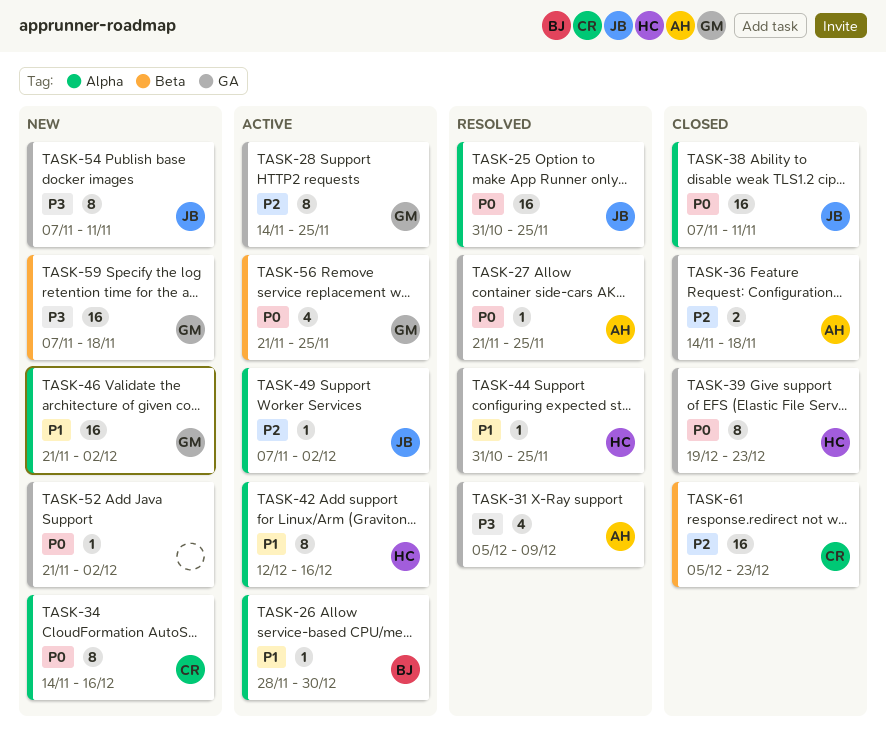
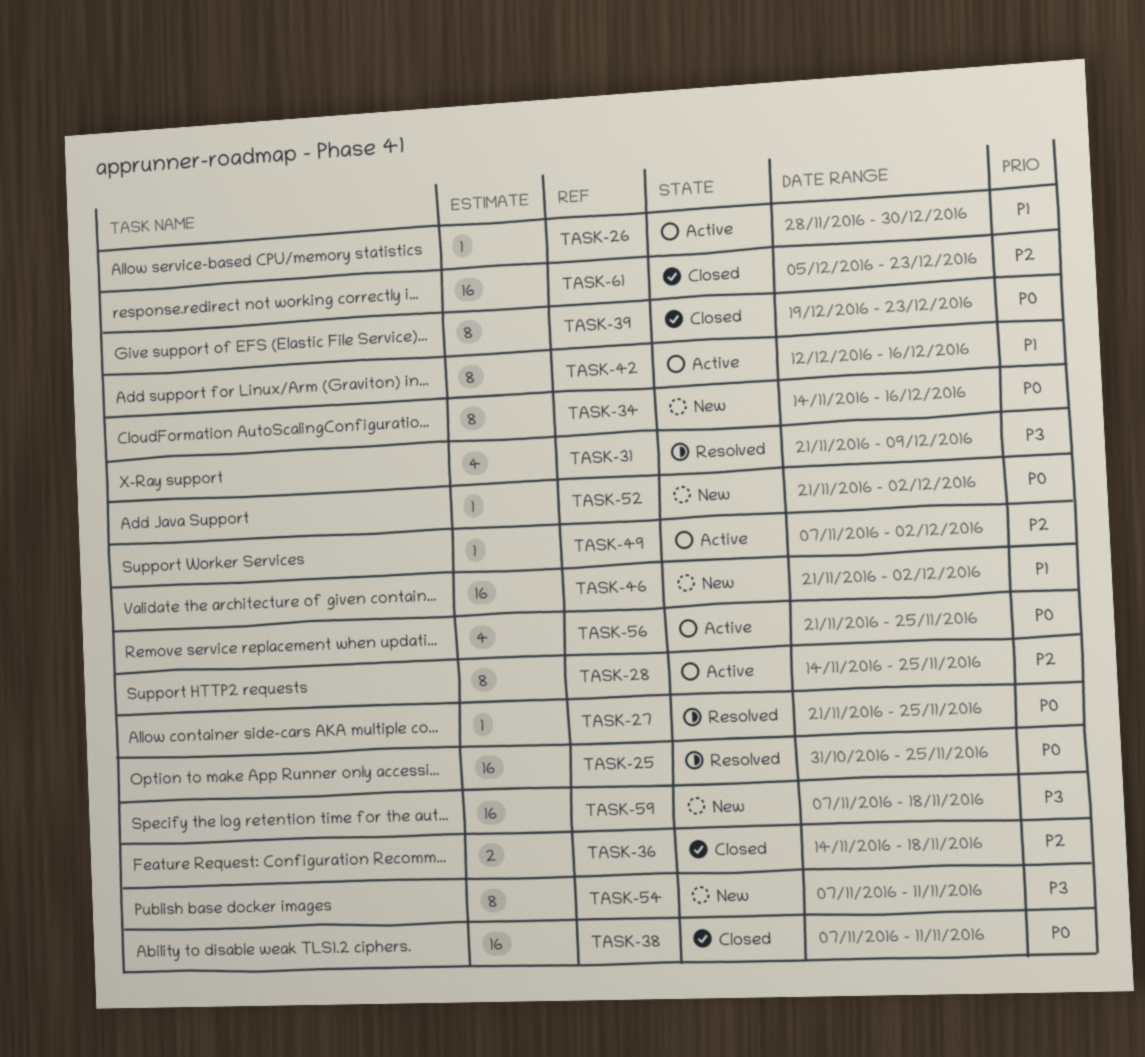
TASK-31, start: Dec 5 -> Nov 21
TASK-44: present -> none

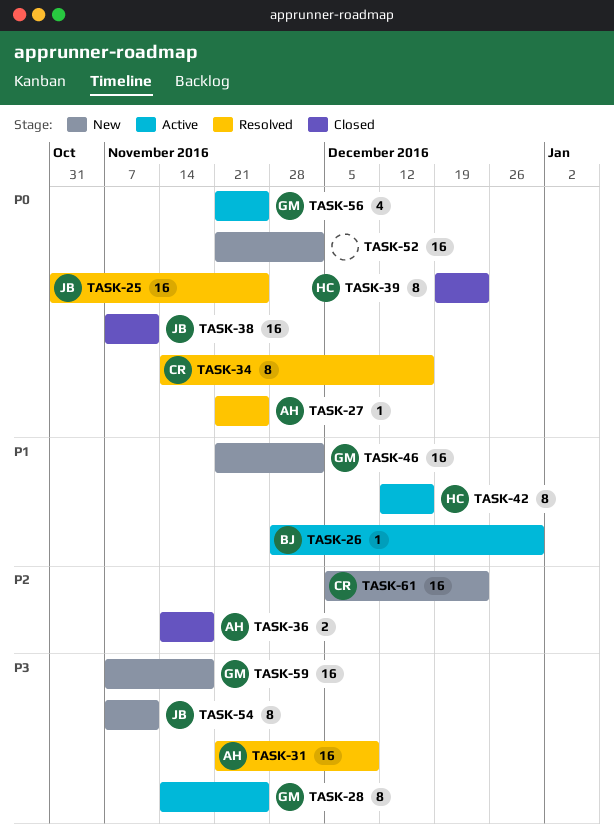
TASK-28, priority: P2 -> P3
TASK-31, estimate: 4 -> 16
TASK-34, status: New -> Resolved
TASK-49: present -> none
TASK-52, estimate: 1 -> 16
TASK-61, status: Closed -> New

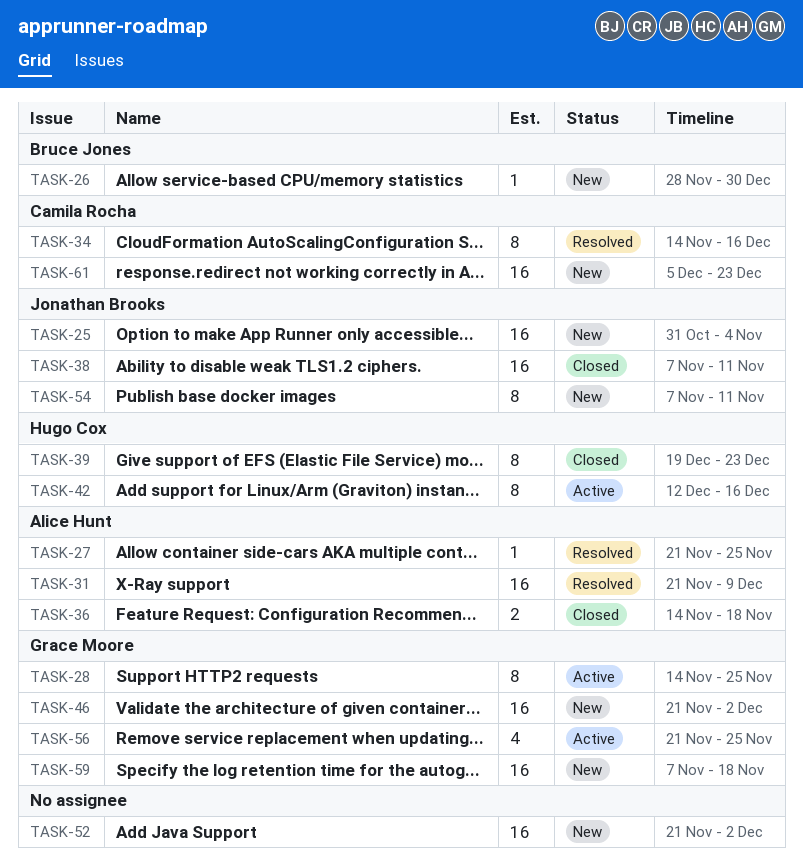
TASK-25, status: Resolved -> New
TASK-25, due: Nov 25 -> Nov 4
TASK-26, status: Active -> New

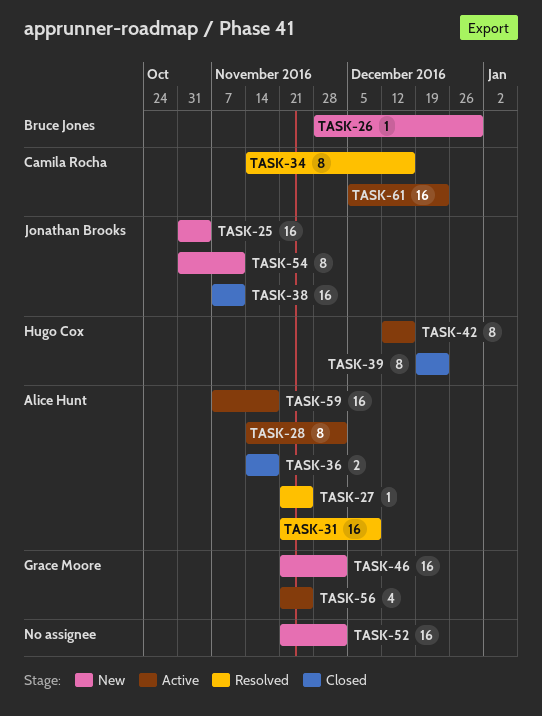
TASK-28, owner: Grace Moore -> Alice Hunt
TASK-28, due: Nov 25 -> Dec 2
TASK-54, start: Nov 7 -> Oct 31
TASK-59, status: New -> Active
TASK-59, owner: Grace Moore -> Alice Hunt
TASK-61, status: New -> Active

